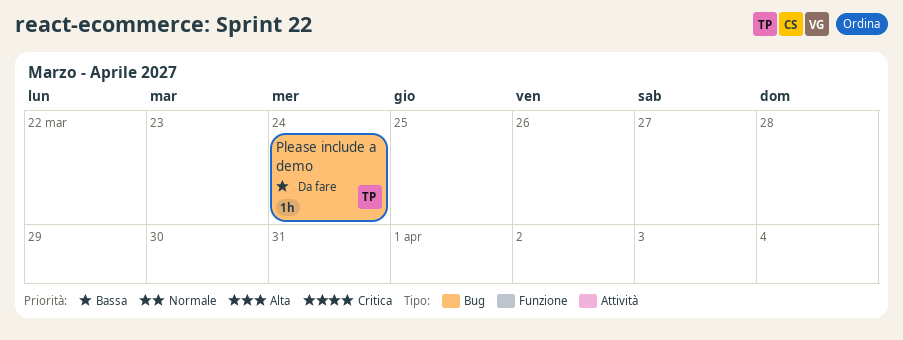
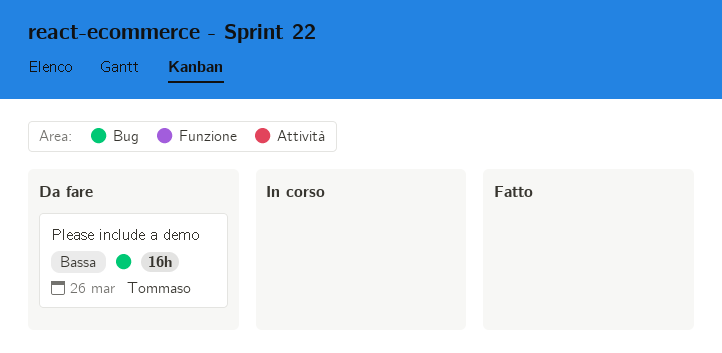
Please include a demo, estimate: 1h -> 16h
Please include a demo, due: Mar 24 -> Mar 26

